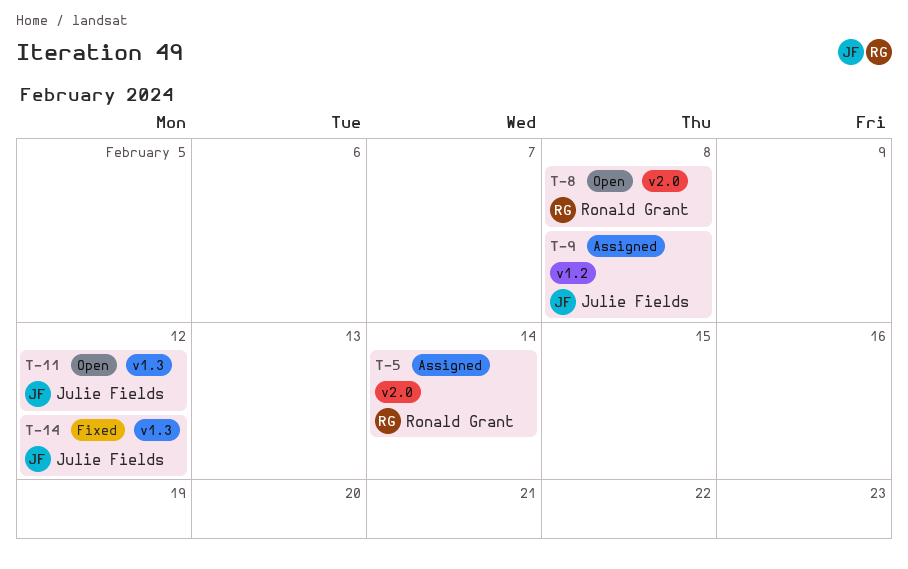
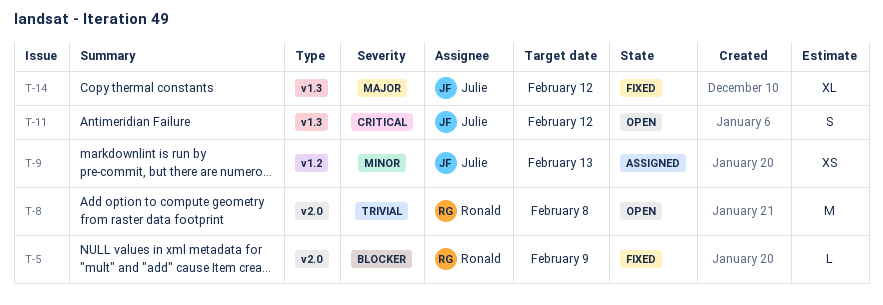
T-5, status: Assigned -> Fixed
T-5, due: Feb 14 -> Feb 9
T-9, due: Feb 8 -> Feb 13

